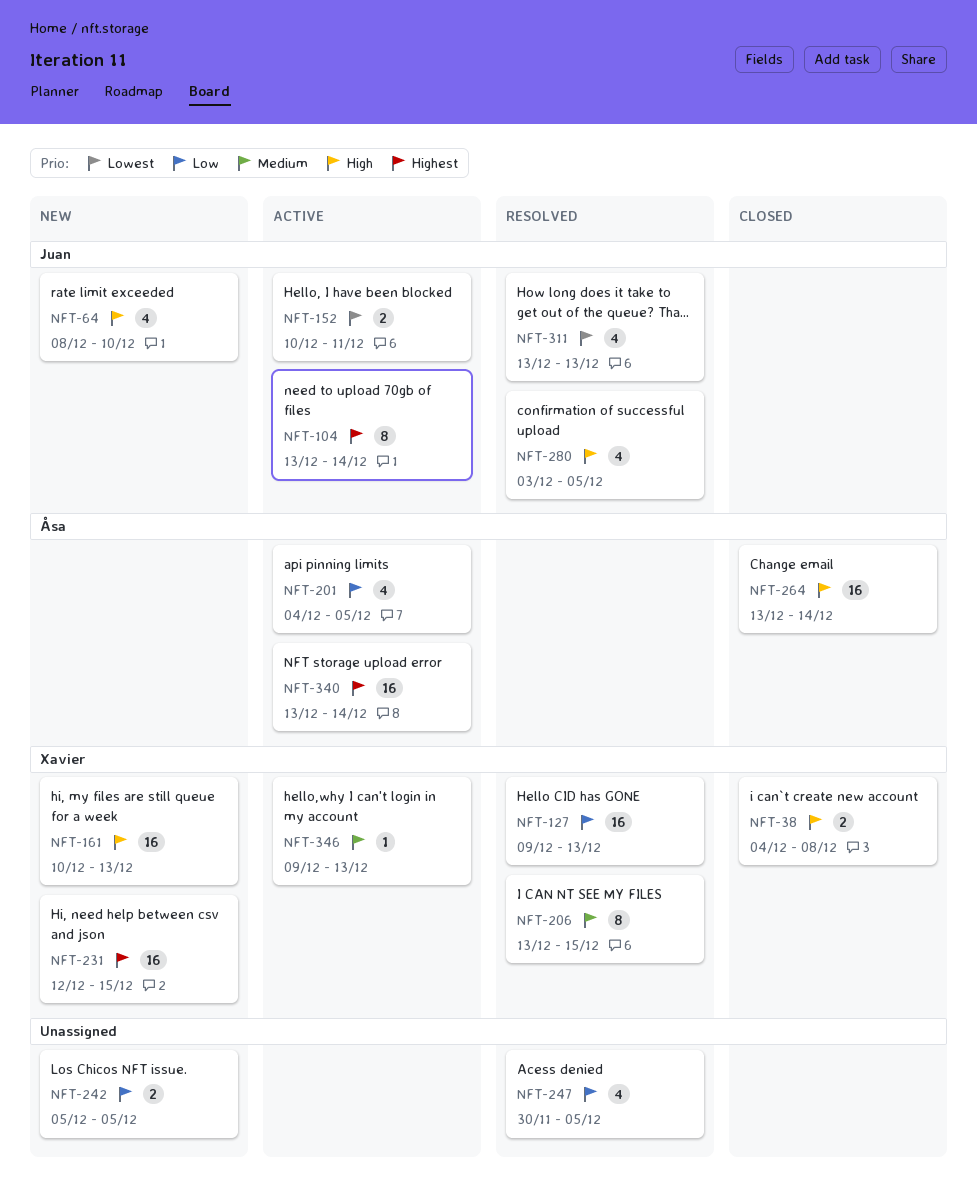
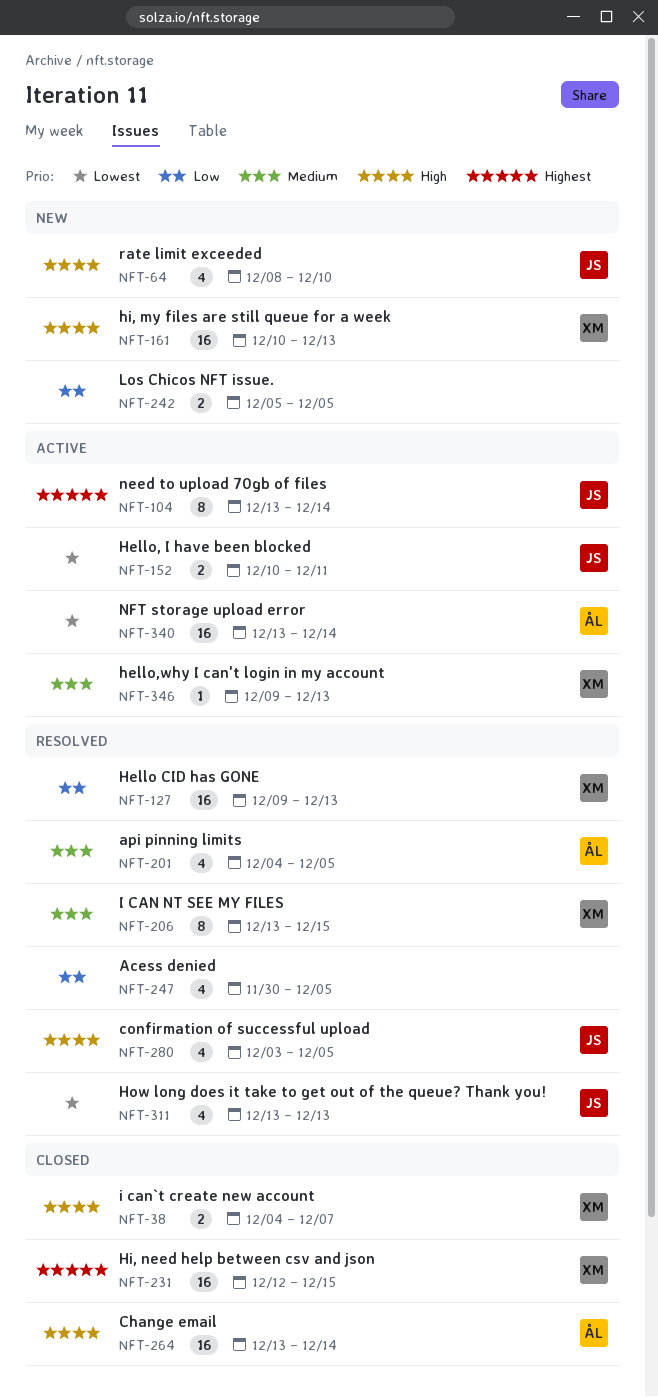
NFT-38, due: Dec 8 -> Dec 7
NFT-201, status: Active -> Resolved
NFT-201, priority: Low -> Medium
NFT-231, status: New -> Closed
NFT-340, priority: Highest -> Lowest

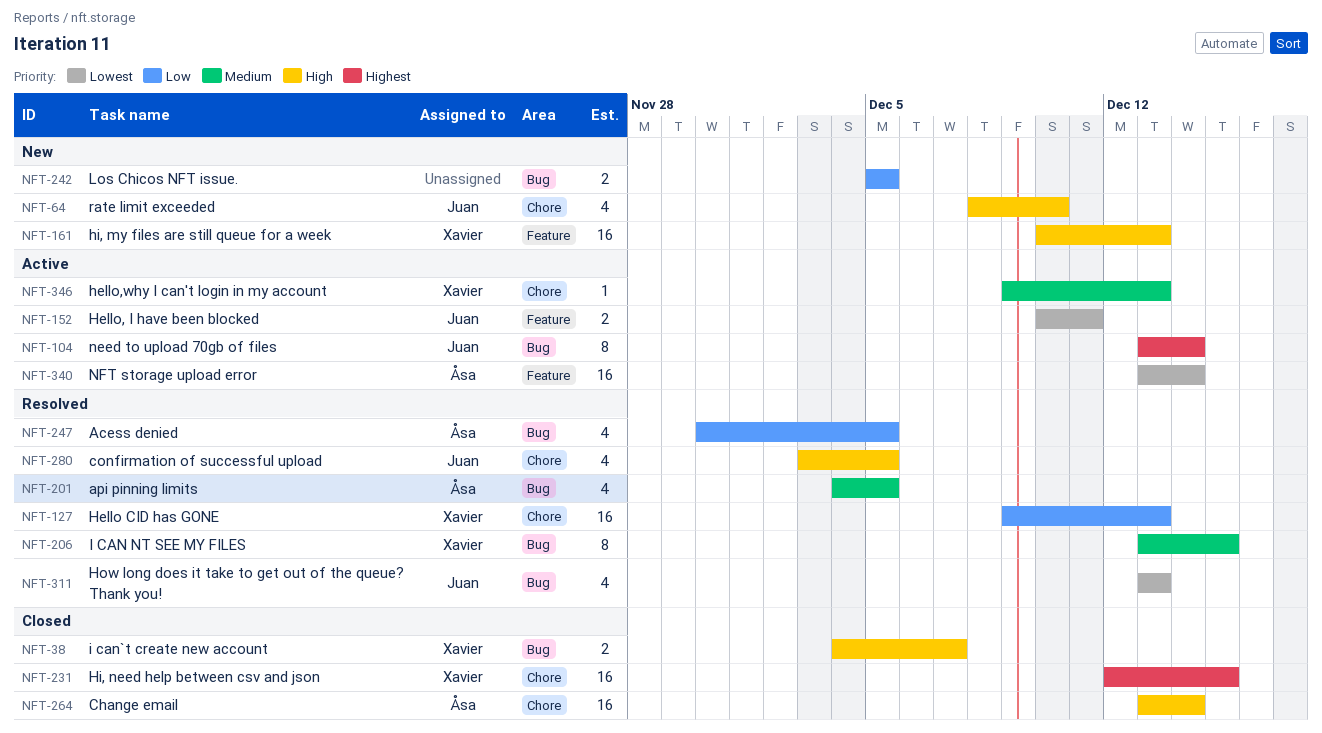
NFT-247, owner: none -> Åsa

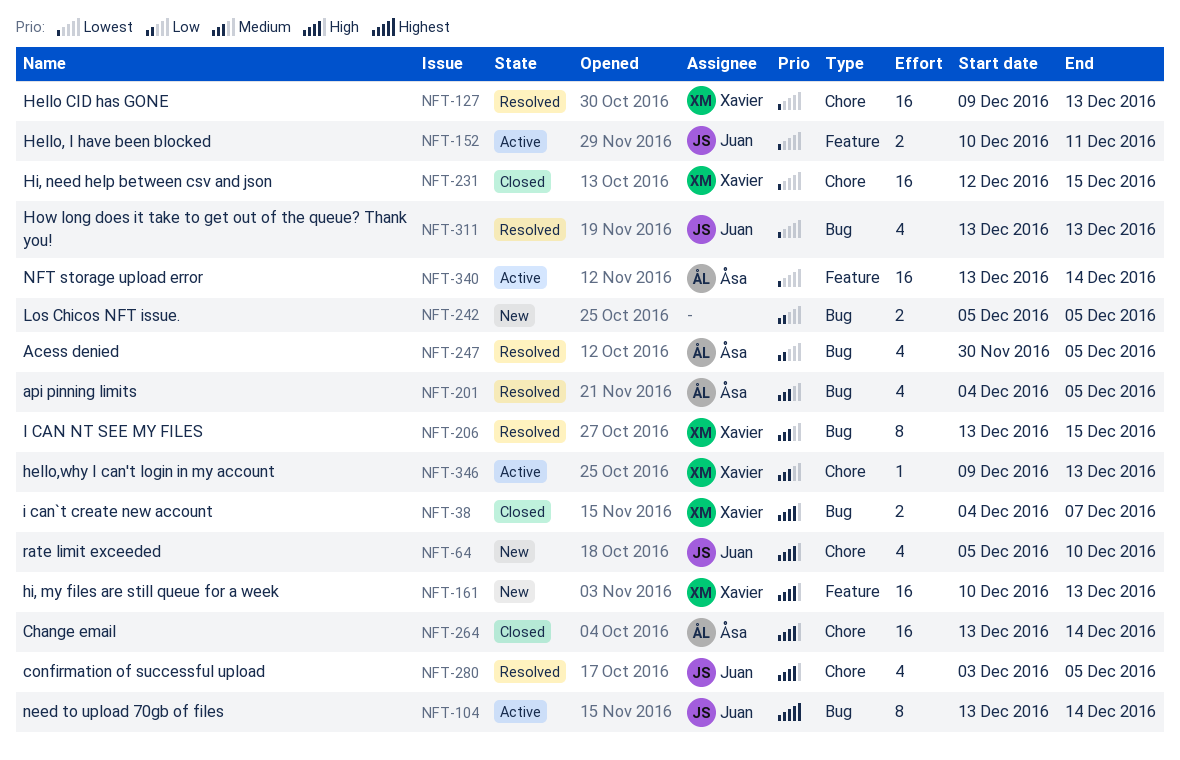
NFT-64, start: Dec 8 -> Dec 5
NFT-127, priority: Low -> Lowest
NFT-231, priority: Highest -> Lowest

